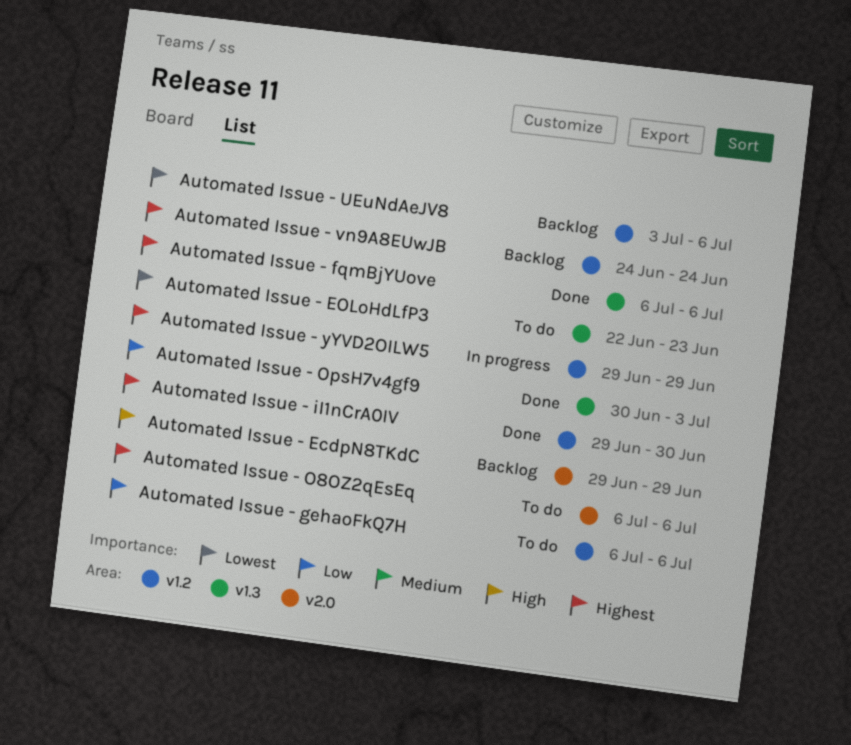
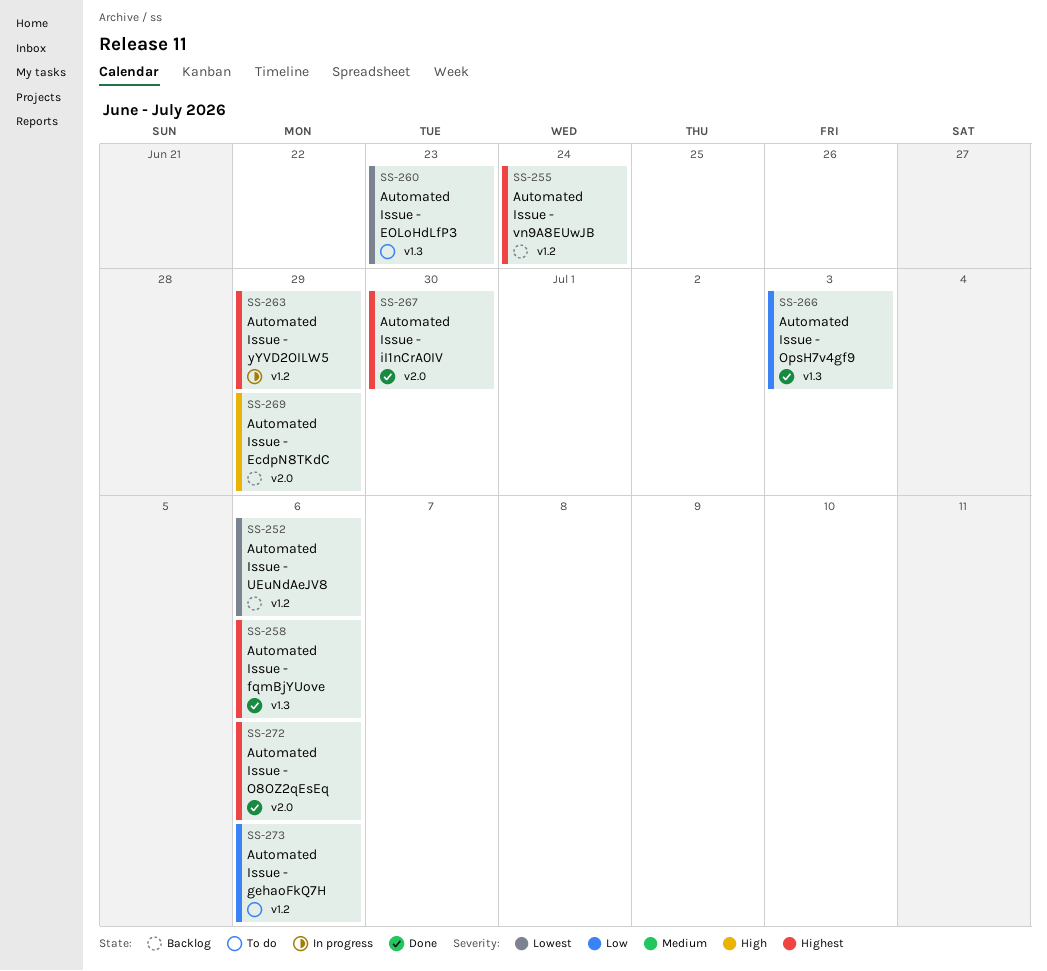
Automated Issue - iI1nCrA0IV, label: v1.2 -> v2.0
Automated Issue - O8OZ2qEsEq, status: To do -> Done

